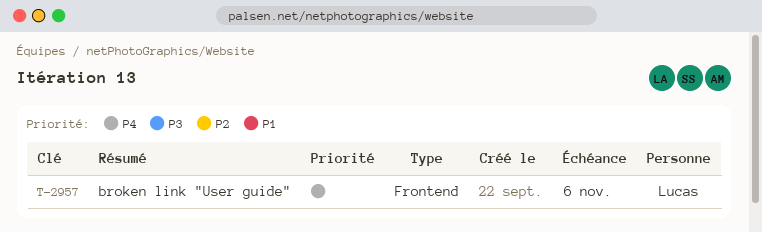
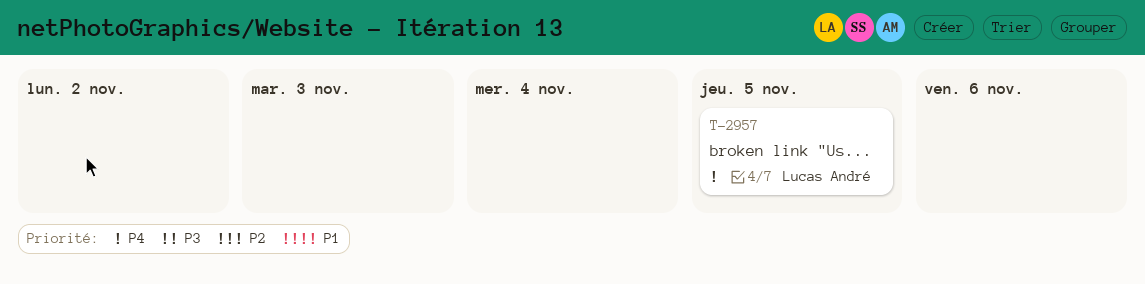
T-2957, due: Nov 6 -> Nov 5

